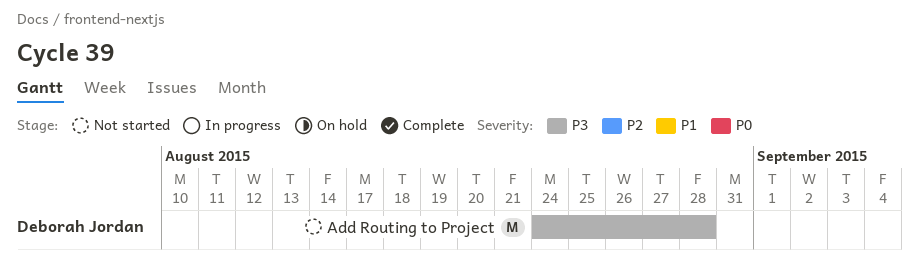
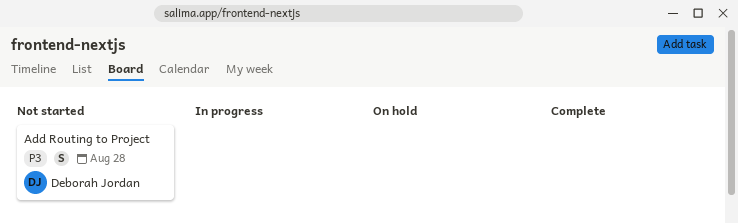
Add Routing to Project, estimate: M -> S

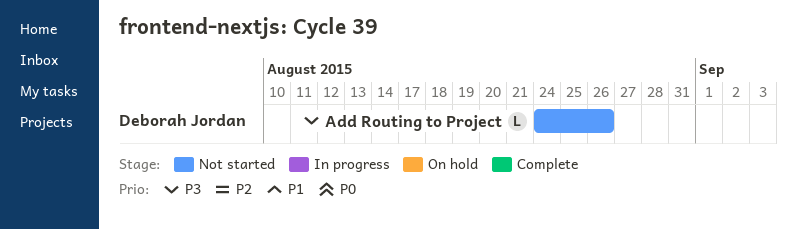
Add Routing to Project, estimate: S -> L
Add Routing to Project, due: Aug 28 -> Aug 26

